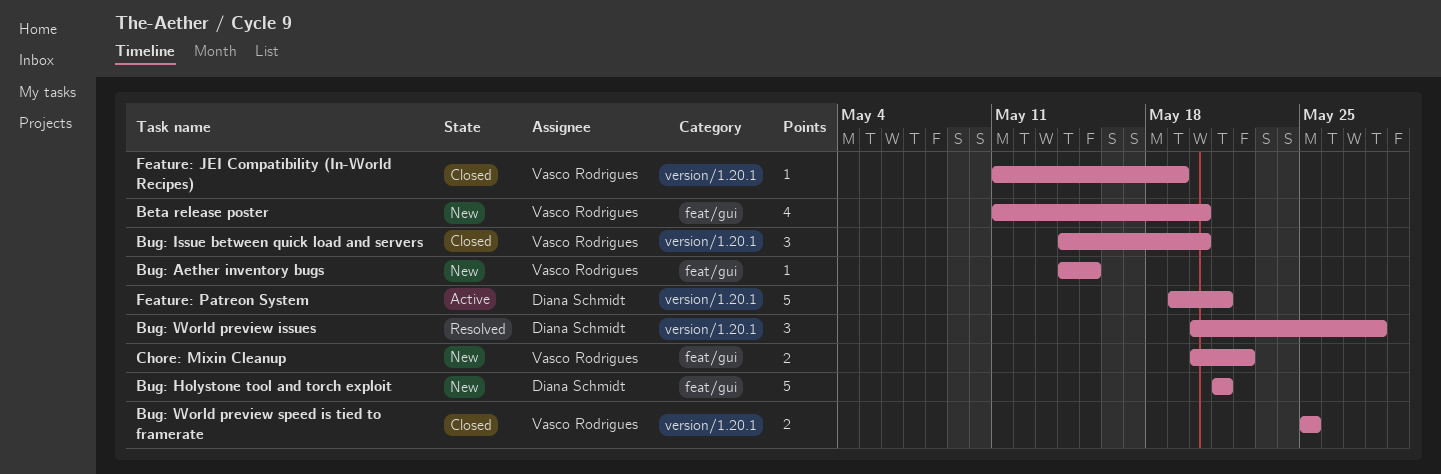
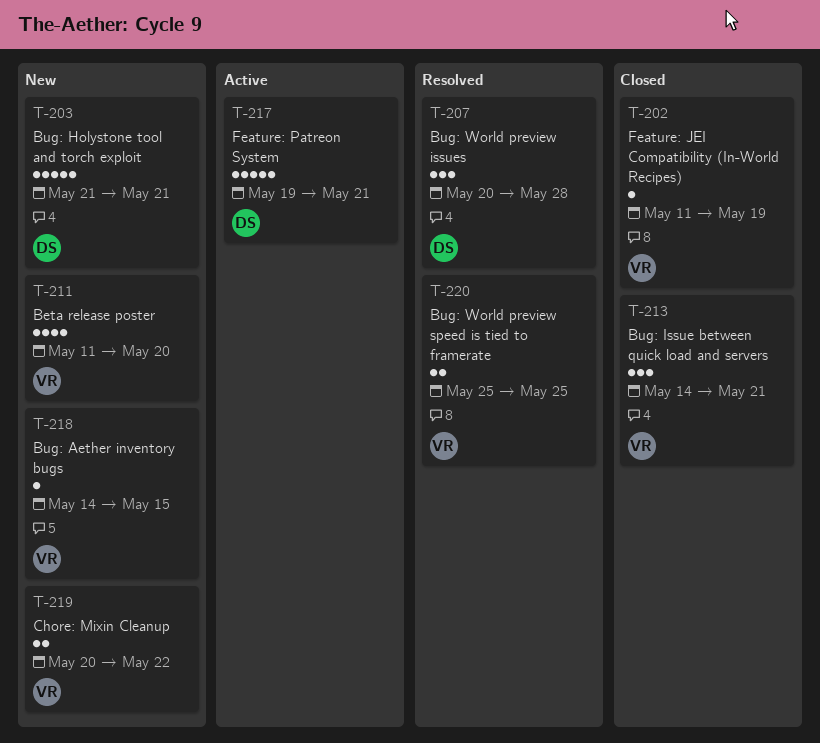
Bug: Issue between quick load and servers, due: May 20 -> May 21
Bug: World preview speed is tied to framerate, status: Closed -> Resolved

